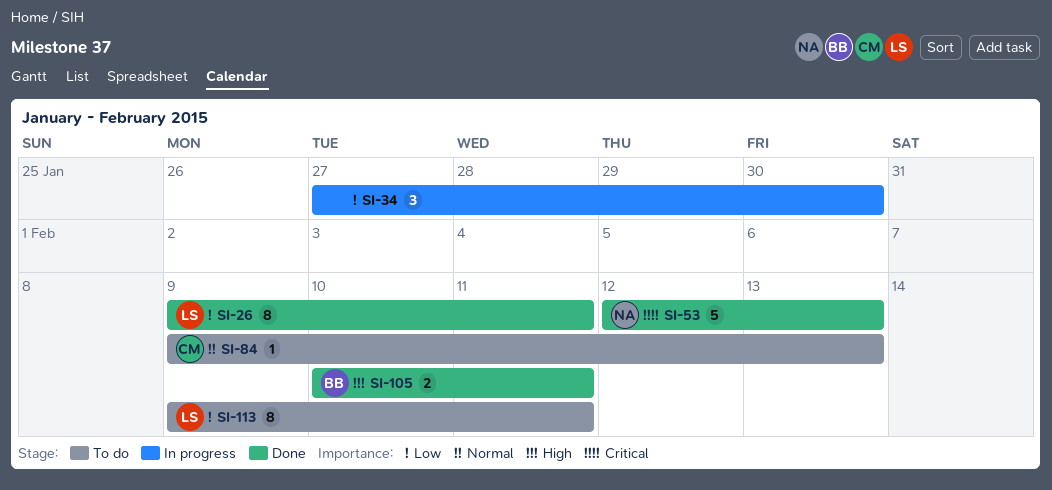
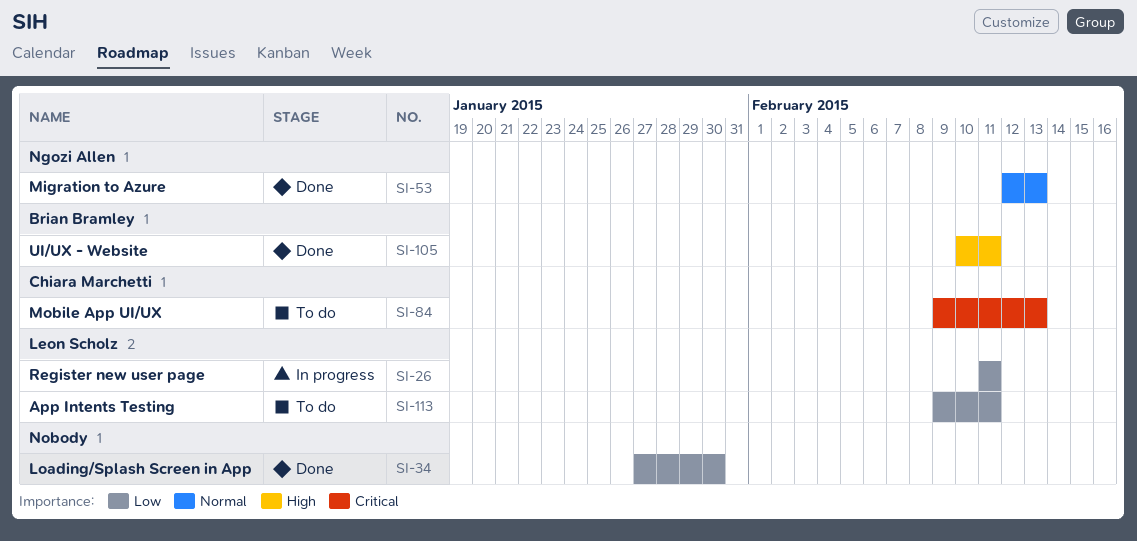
SI-26, status: Done -> In progress
SI-26, start: Feb 9 -> Feb 11
SI-34, status: In progress -> Done
SI-53, priority: Critical -> Normal
SI-84, priority: Normal -> Critical

